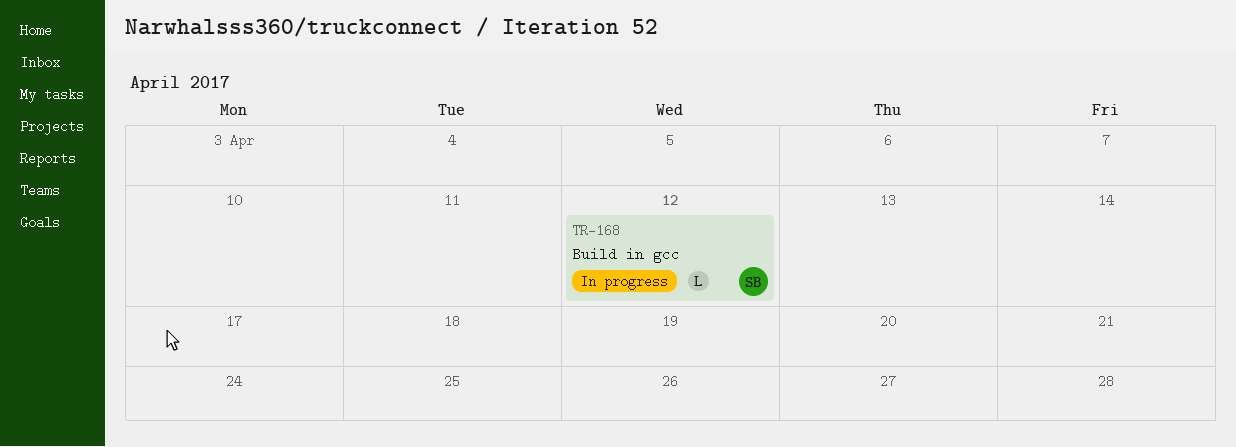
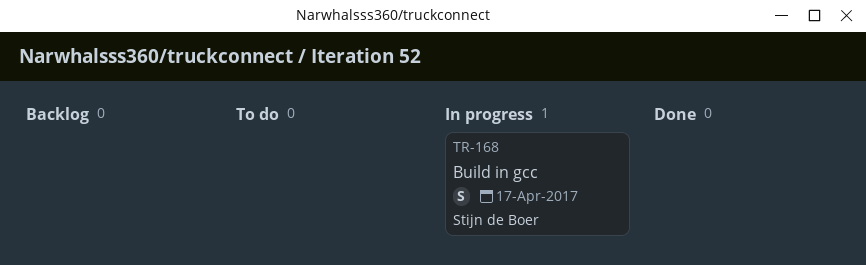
TR-168, estimate: L -> S
TR-168, due: Apr 12 -> Apr 17

